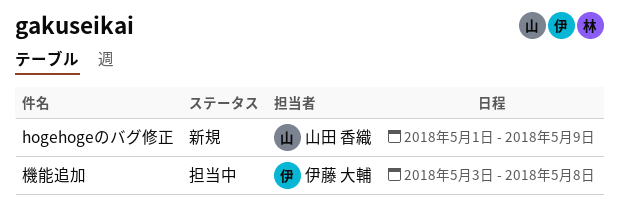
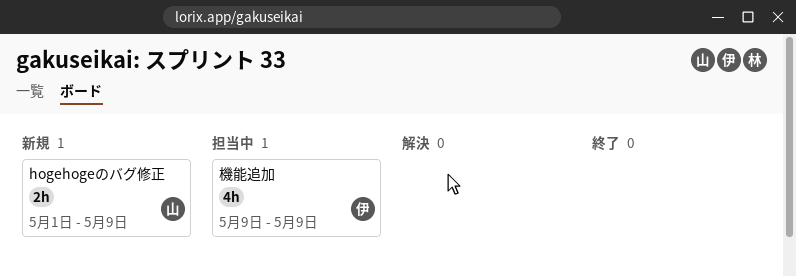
機能追加, start: May 3 -> May 9
機能追加, due: May 8 -> May 9

